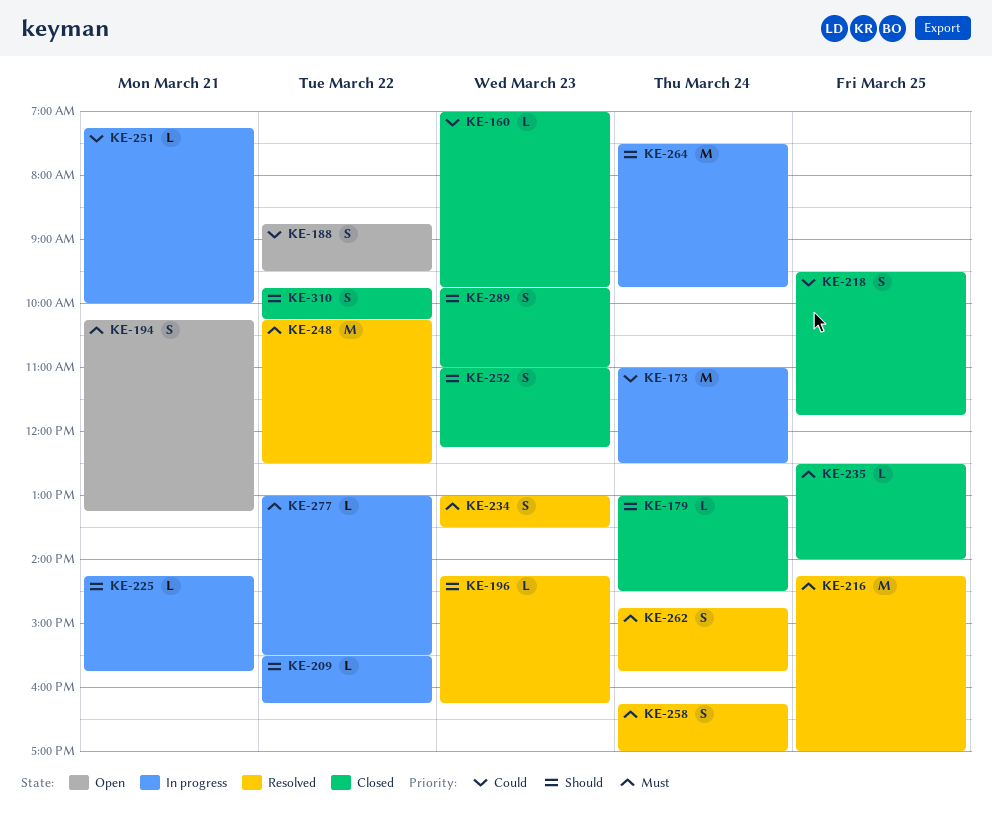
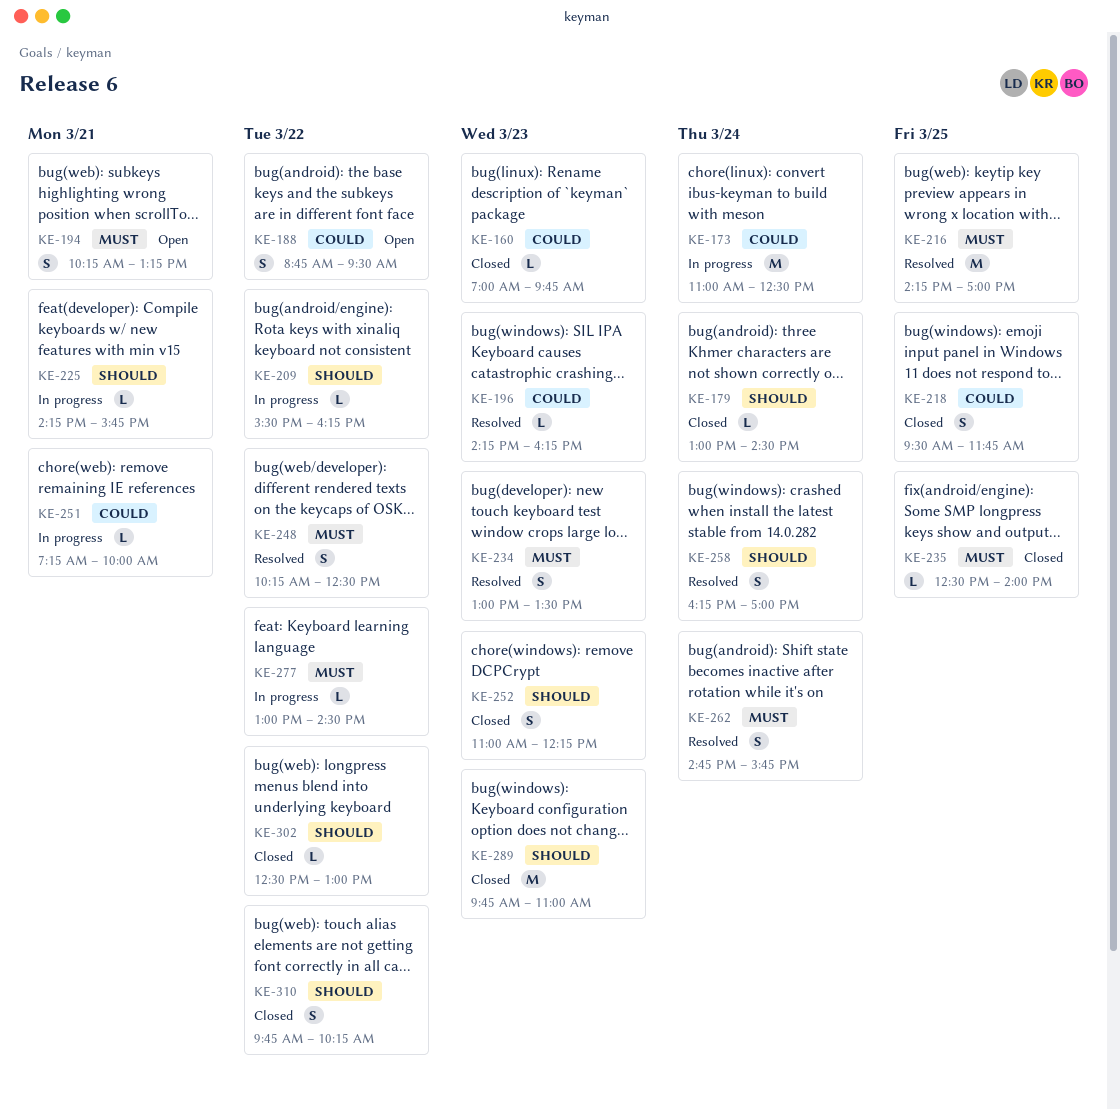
KE-196, priority: Should -> Could
KE-248, estimate: M -> S
KE-258, priority: Must -> Should
KE-264: present -> none
KE-277, ends: 15:30 -> 14:30
KE-289, estimate: S -> M
KE-302: none -> present

